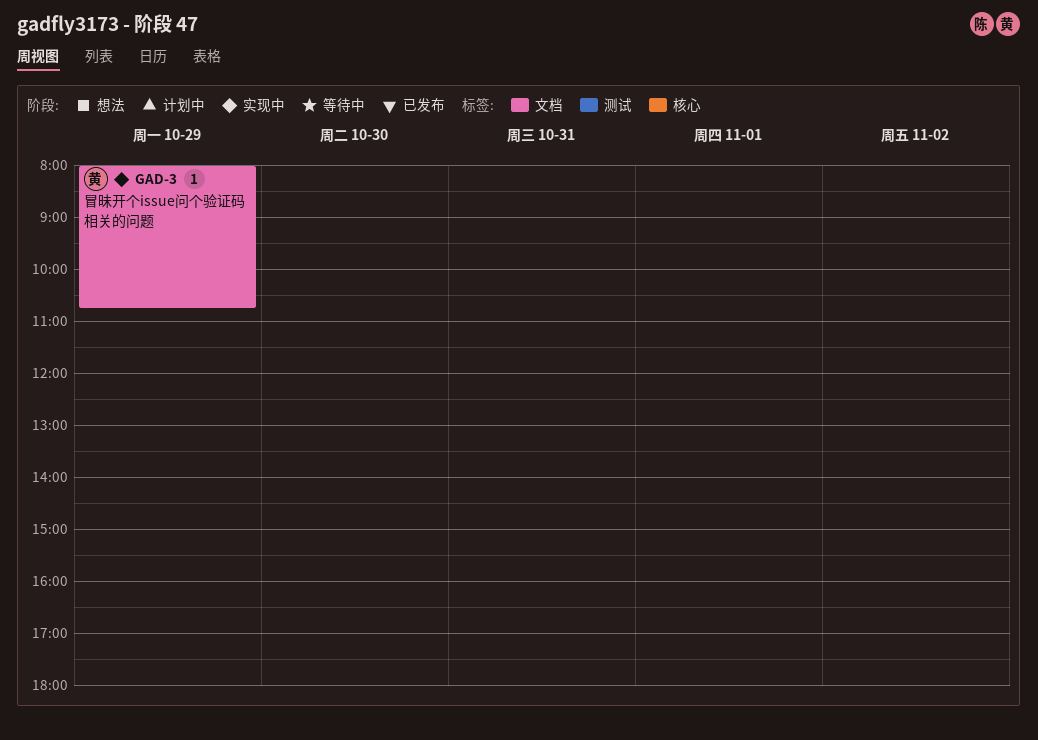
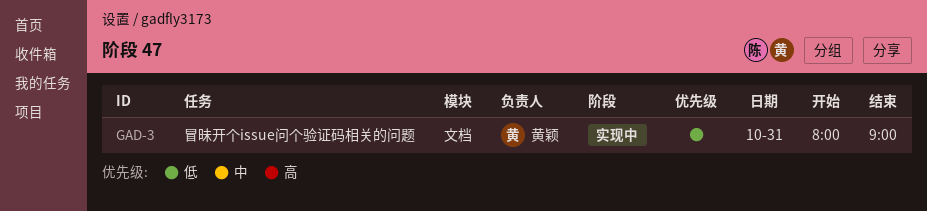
GAD-3, day: Oct 29 -> Oct 31
GAD-3, ends: 10:45 -> 09:00

